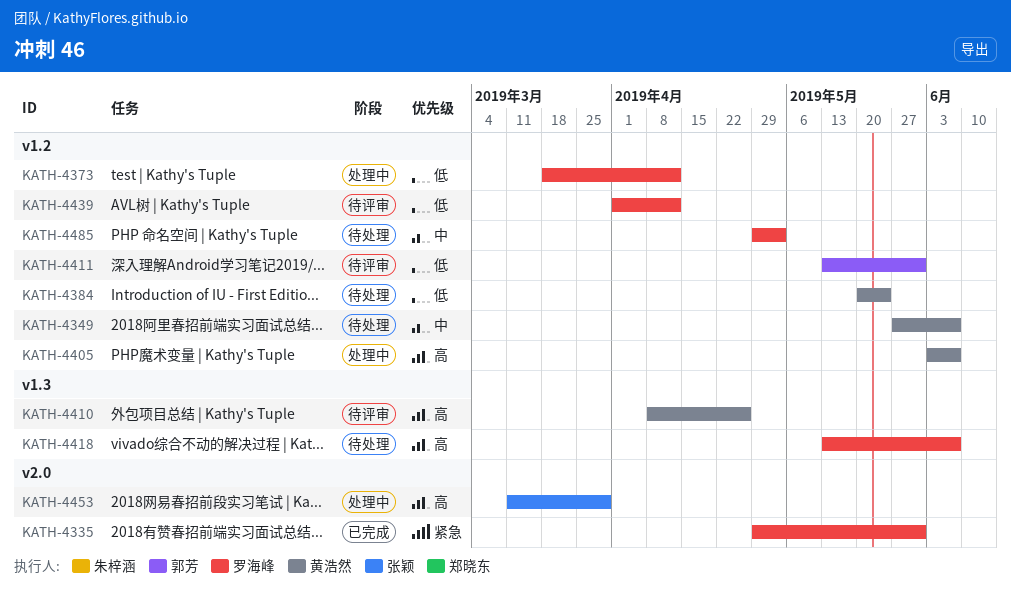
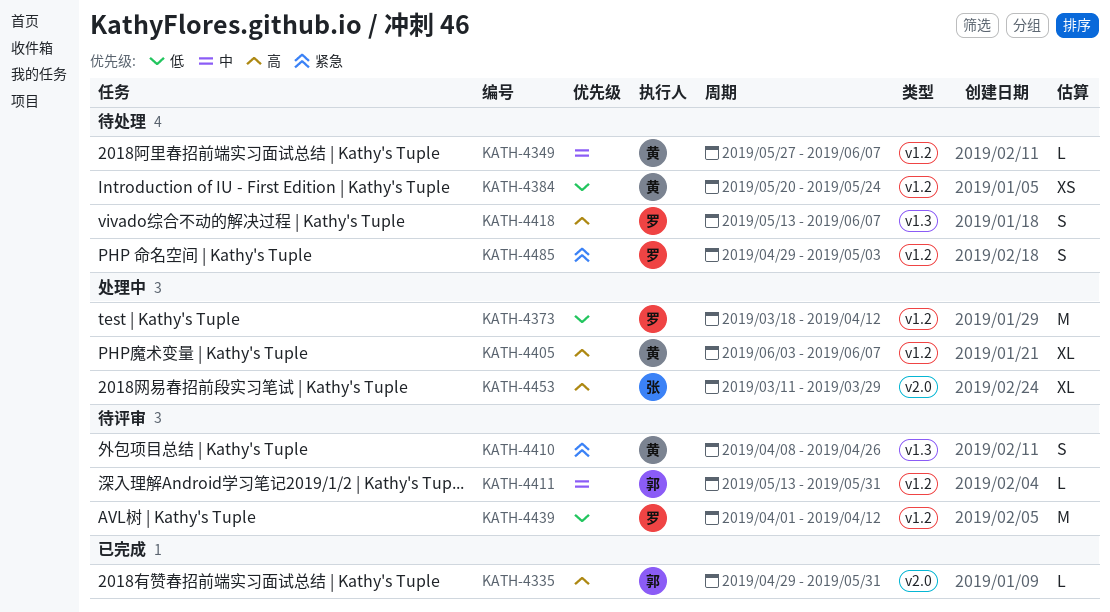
KATH-4335, owner: 罗海峰 -> 郭芳
KATH-4335, priority: 紧急 -> 高
KATH-4410, priority: 高 -> 紧急
KATH-4411, priority: 低 -> 中
KATH-4485, priority: 中 -> 紧急

